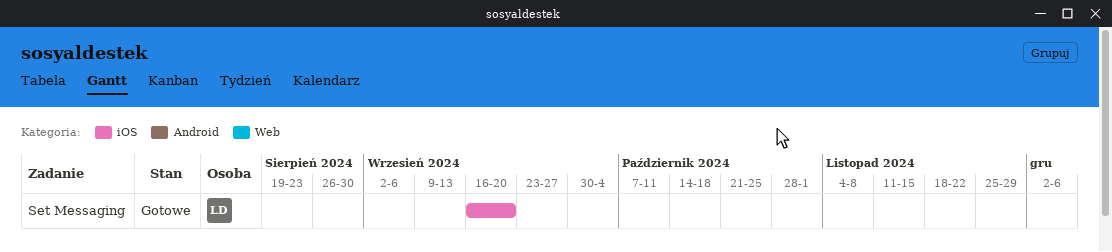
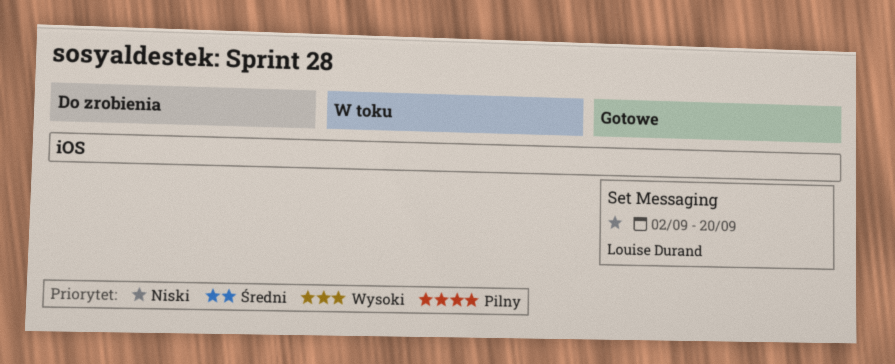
Set Messaging, start: Sep 16 -> Sep 2

